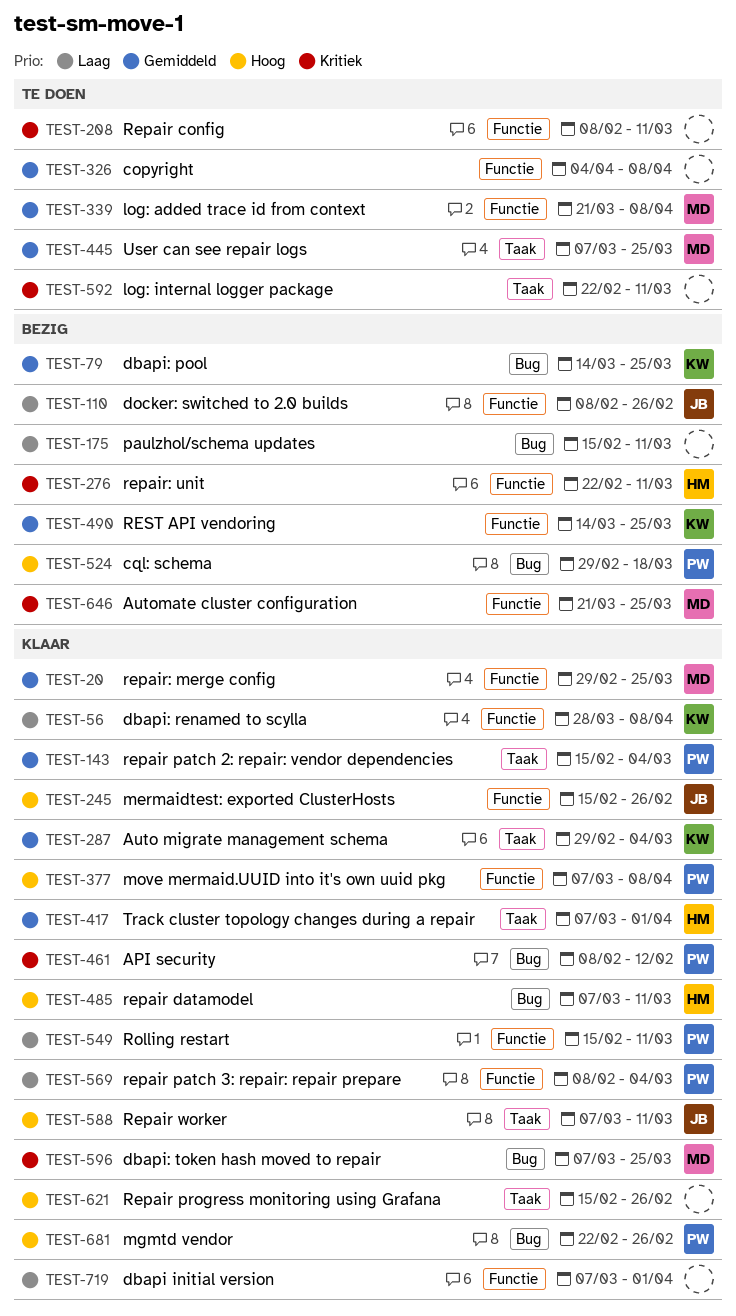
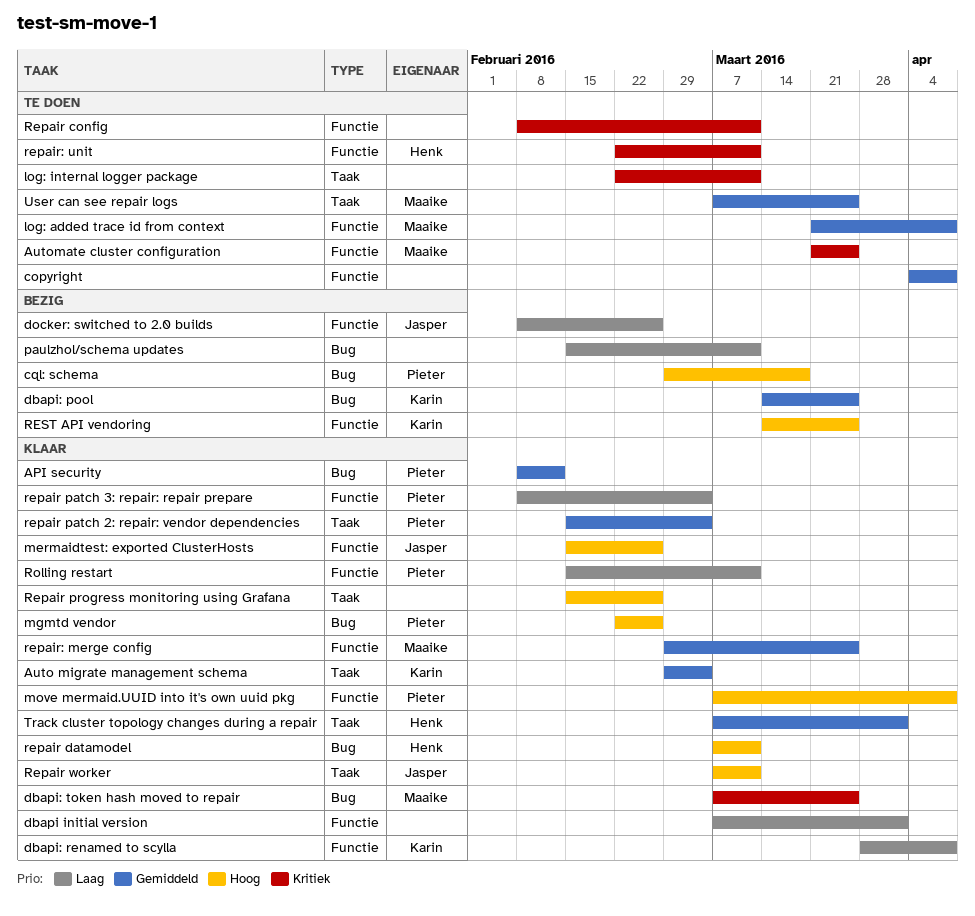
API security, priority: Kritiek -> Gemiddeld
Automate cluster configuration, status: Bezig -> Te doen
repair: unit, status: Bezig -> Te doen
REST API vendoring, priority: Gemiddeld -> Hoog

